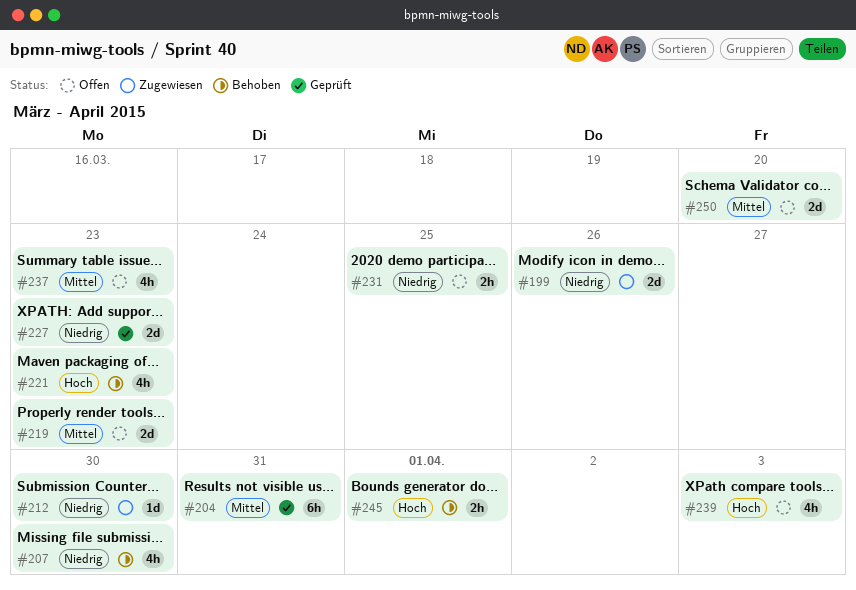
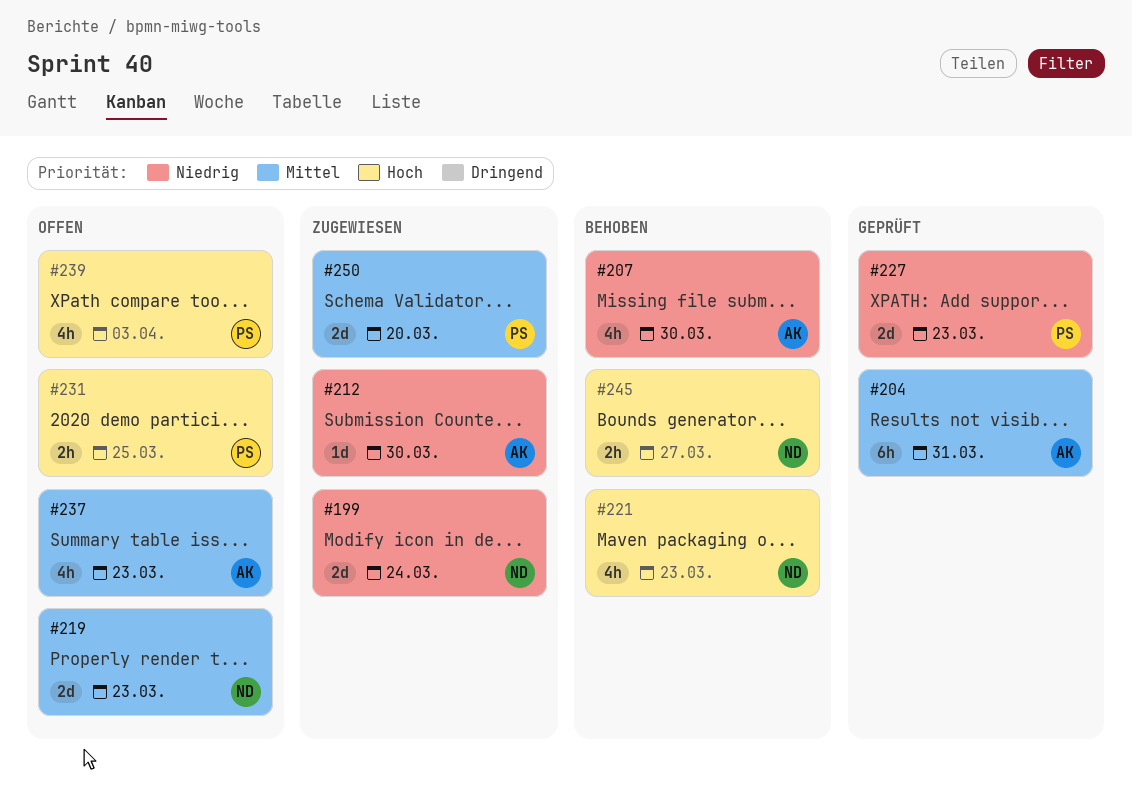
#199, due: Mar 26 -> Mar 24
#231, priority: Niedrig -> Hoch
#245, due: Apr 1 -> Mar 27
#250, status: Offen -> Zugewiesen

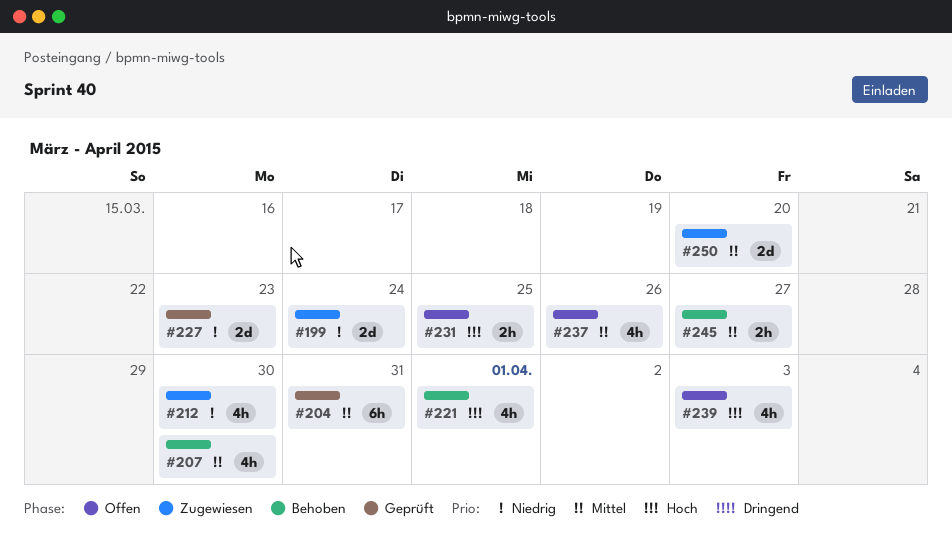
#207, priority: Niedrig -> Mittel
#212, estimate: 1d -> 4h
#219: present -> none
#221, due: Mar 23 -> Apr 1
#237, due: Mar 23 -> Mar 26
#245, priority: Hoch -> Mittel

